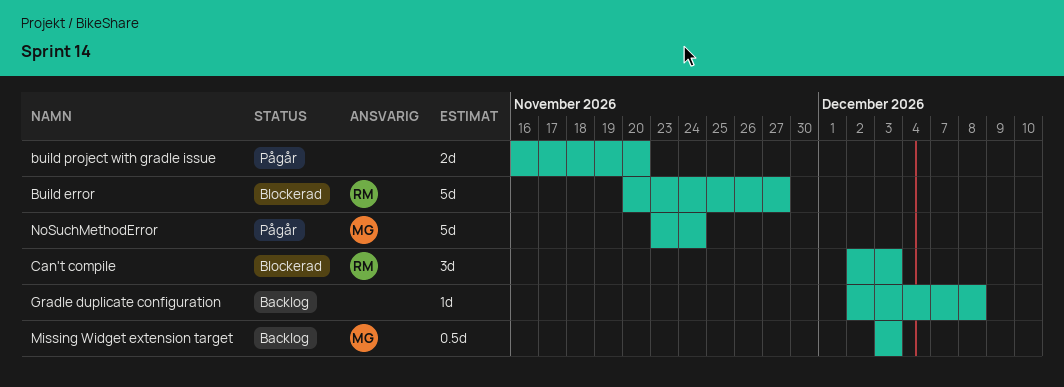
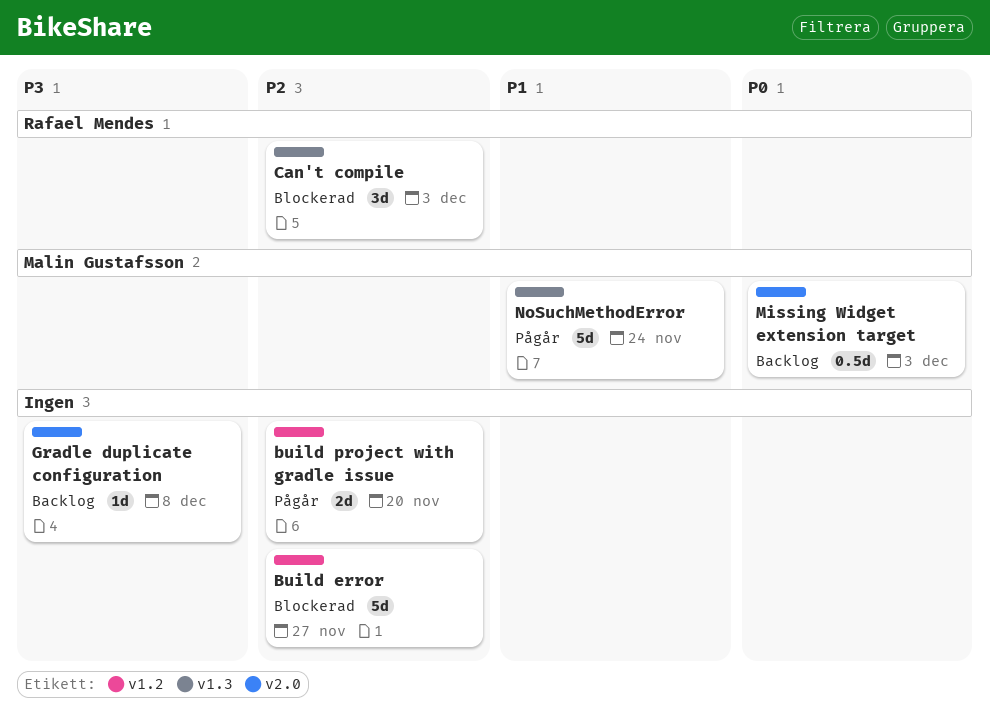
Build error, owner: Rafael Mendes -> none

